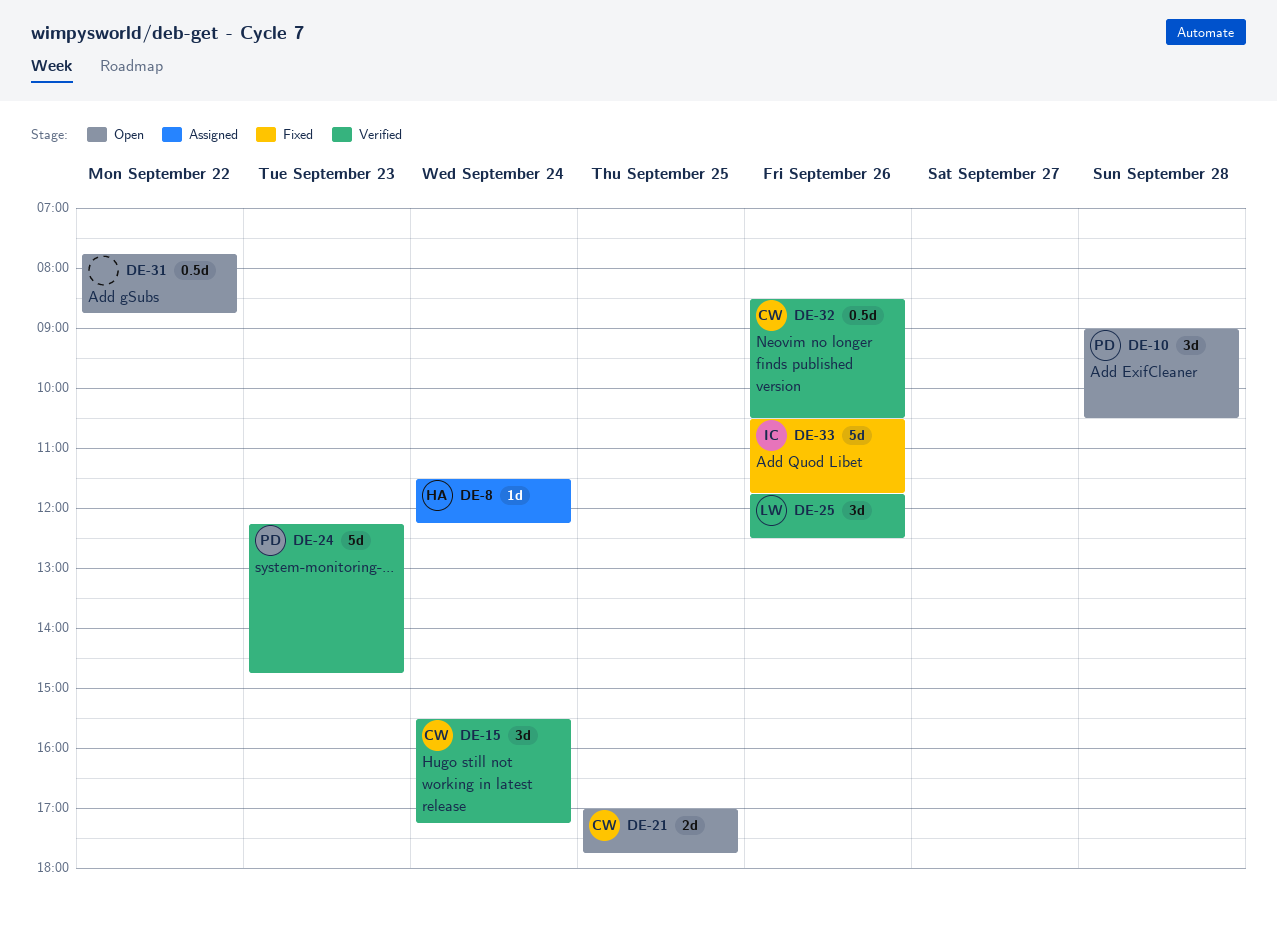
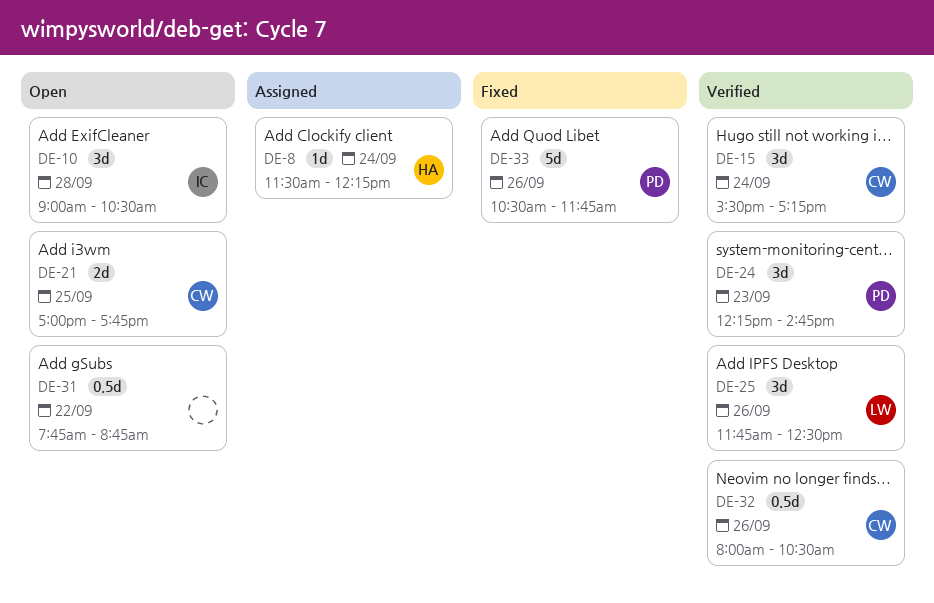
DE-10, owner: PD -> IC
DE-24, estimate: 5d -> 3d
DE-32, begins: 08:30 -> 08:00
DE-33, owner: IC -> PD

